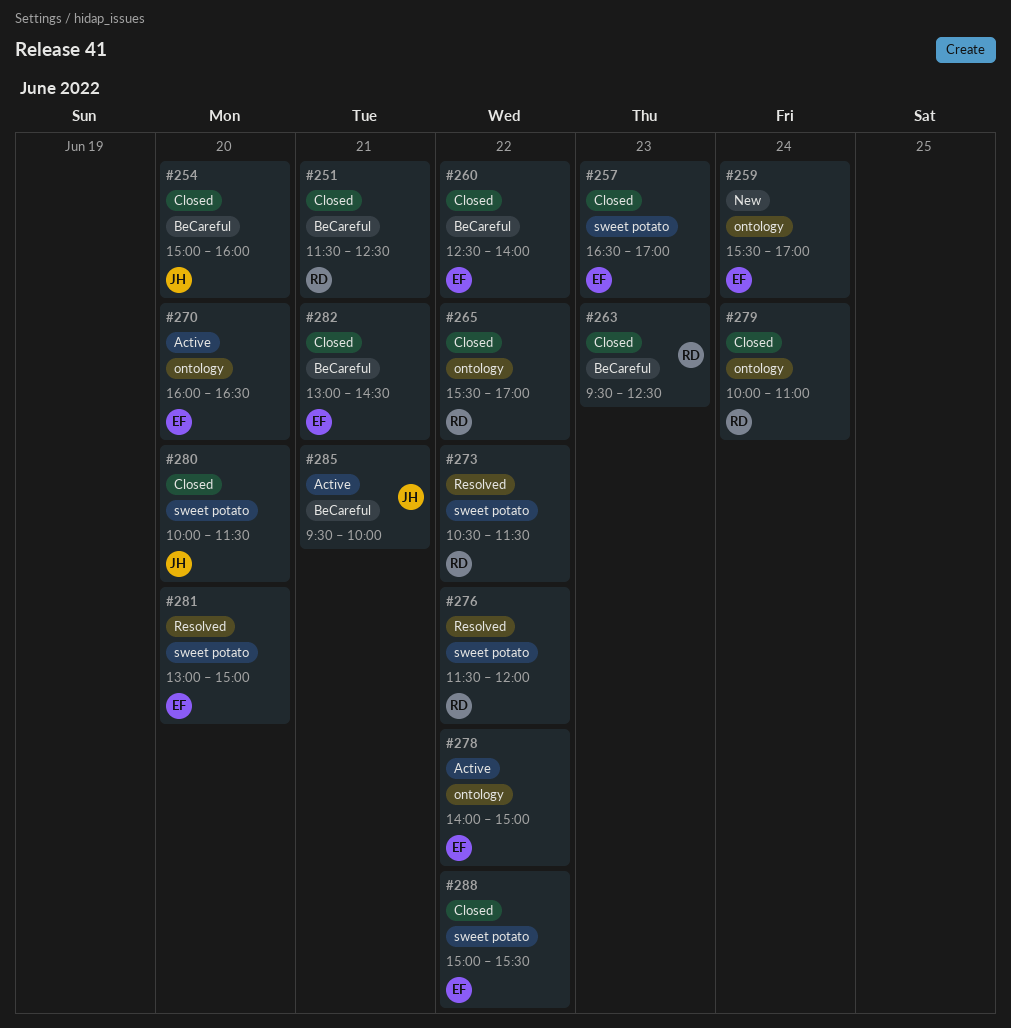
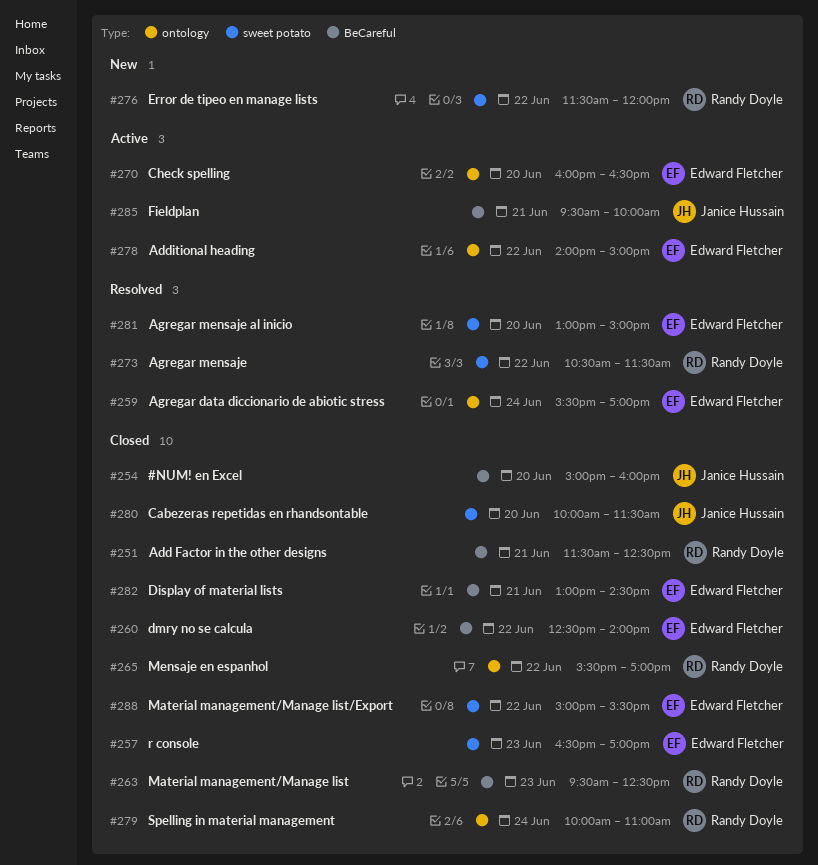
#259, status: New -> Resolved
#276, status: Resolved -> New

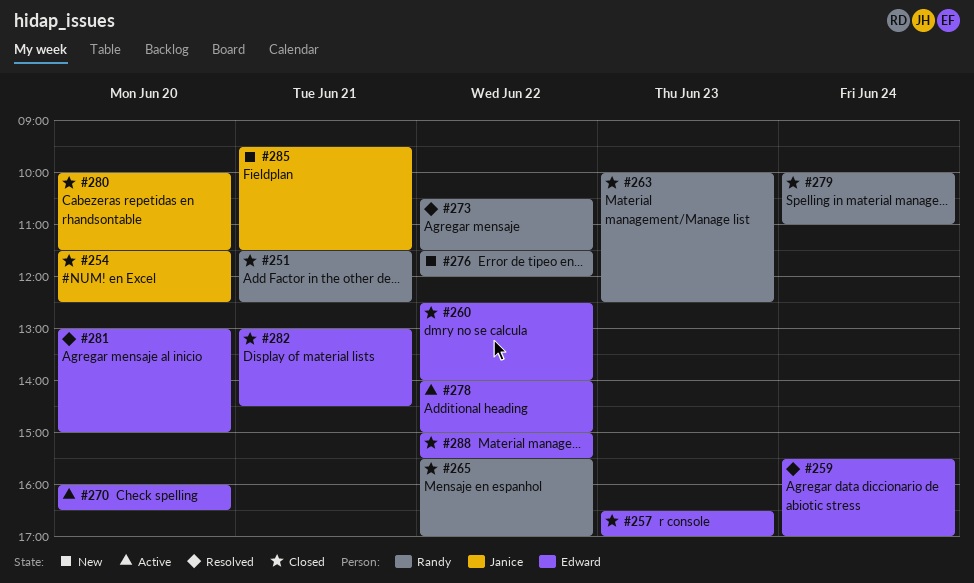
#254, begins: 15:00 -> 11:30
#254, ends: 16:00 -> 12:30
#263, begins: 09:30 -> 10:00
#285, status: Active -> New
#285, ends: 10:00 -> 11:30

